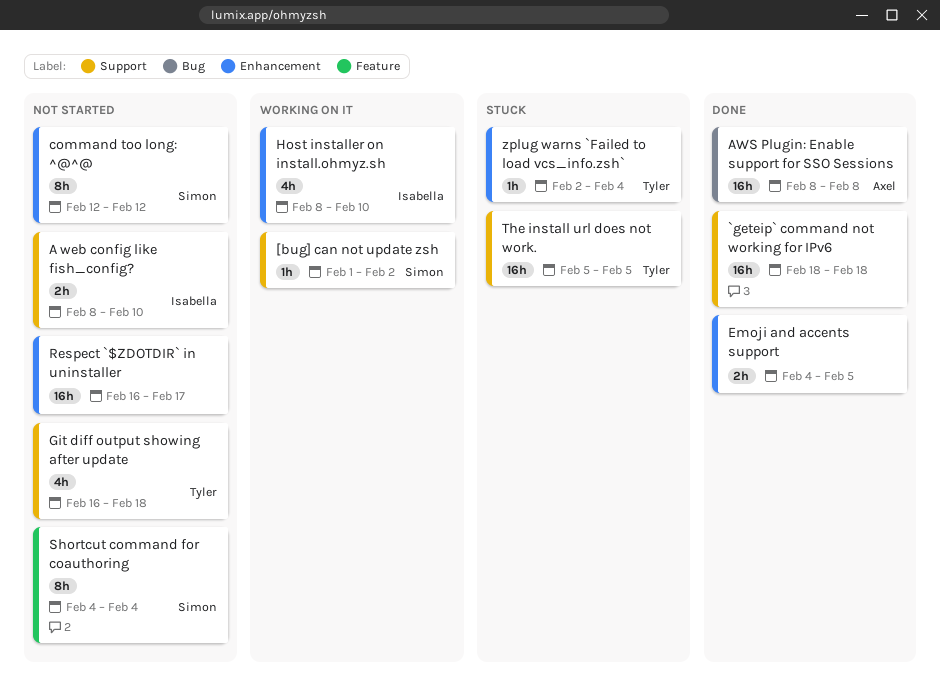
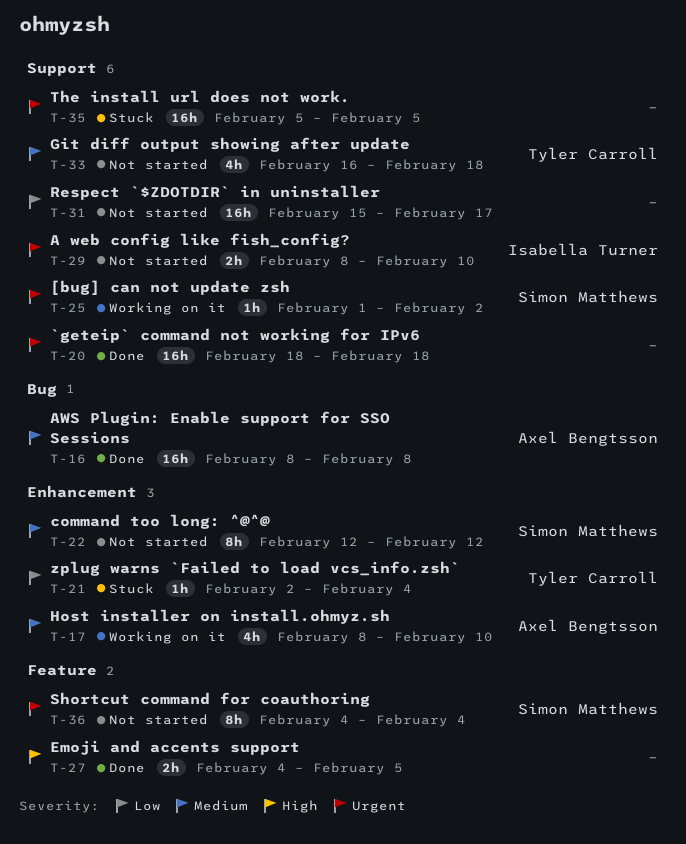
Emoji and accents support, label: Enhancement -> Feature
Host installer on install.ohmyz.sh, owner: Isabella Turner -> Axel Bengtsson
Respect `$ZDOTDIR` in uninstaller, label: Enhancement -> Support
Respect `$ZDOTDIR` in uninstaller, start: Feb 16 -> Feb 15
The install url does not work., owner: Tyler Carroll -> none

